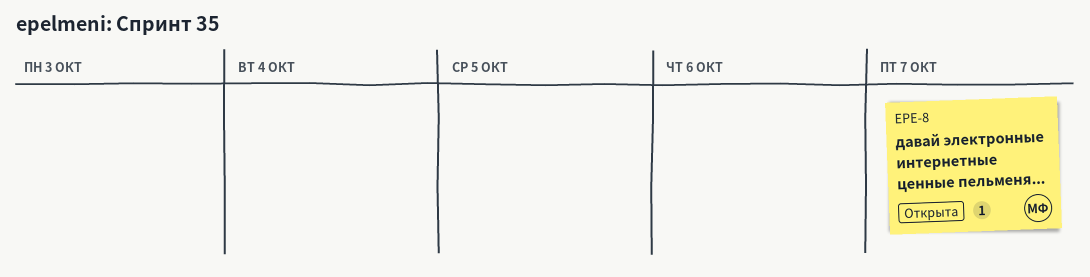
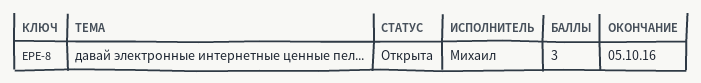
EPE-8, estimate: 1 -> 3
EPE-8, due: Oct 7 -> Oct 5

